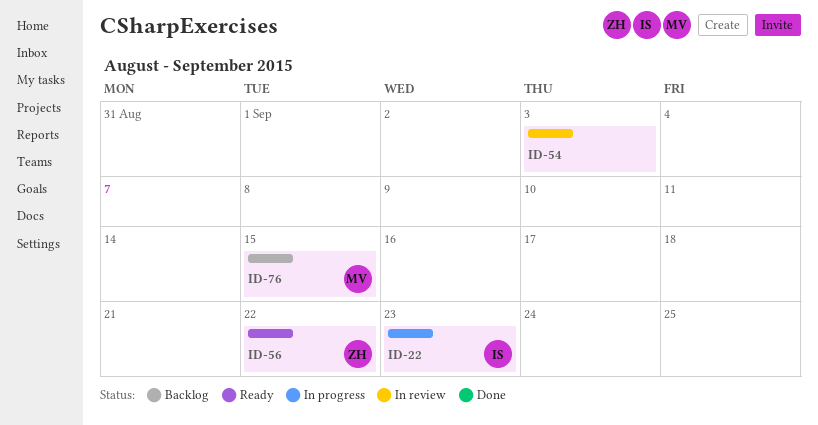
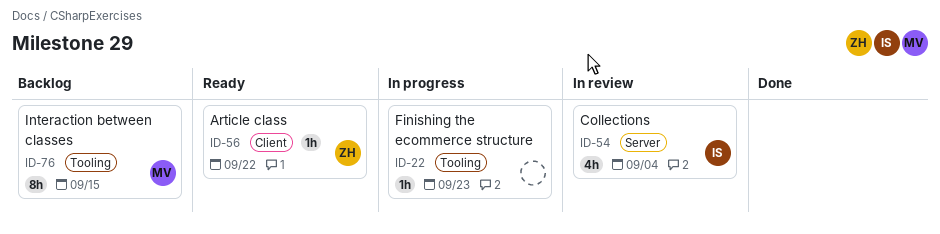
ID-22, owner: IS -> none
ID-54, owner: none -> IS
ID-54, due: Sep 3 -> Sep 4

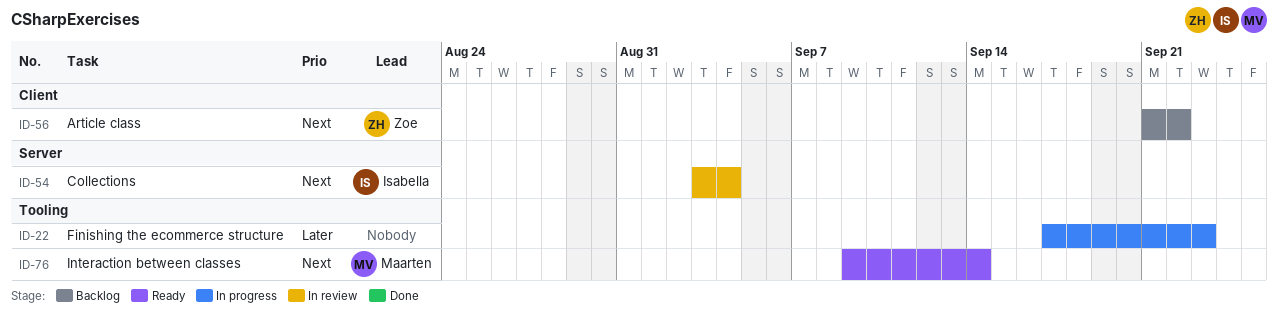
ID-56, status: Ready -> Backlog
ID-76, status: Backlog -> Ready
ID-76, due: Sep 15 -> Sep 14

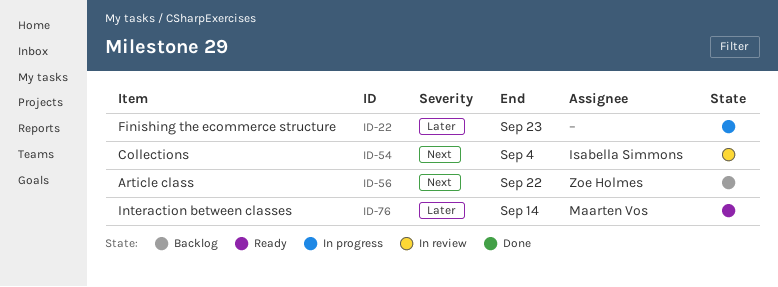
ID-76, priority: Next -> Later

